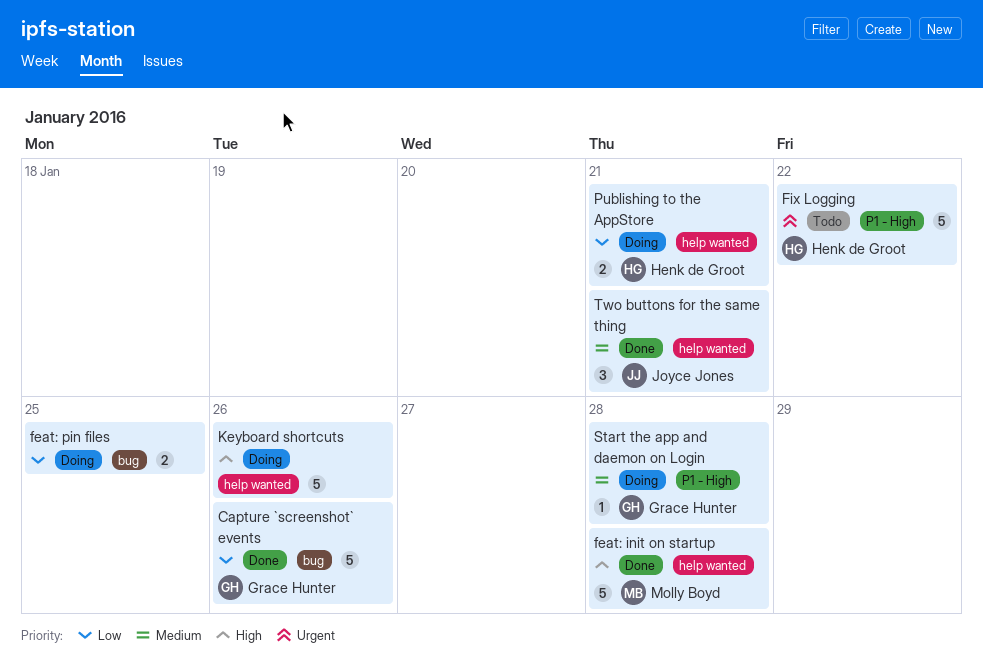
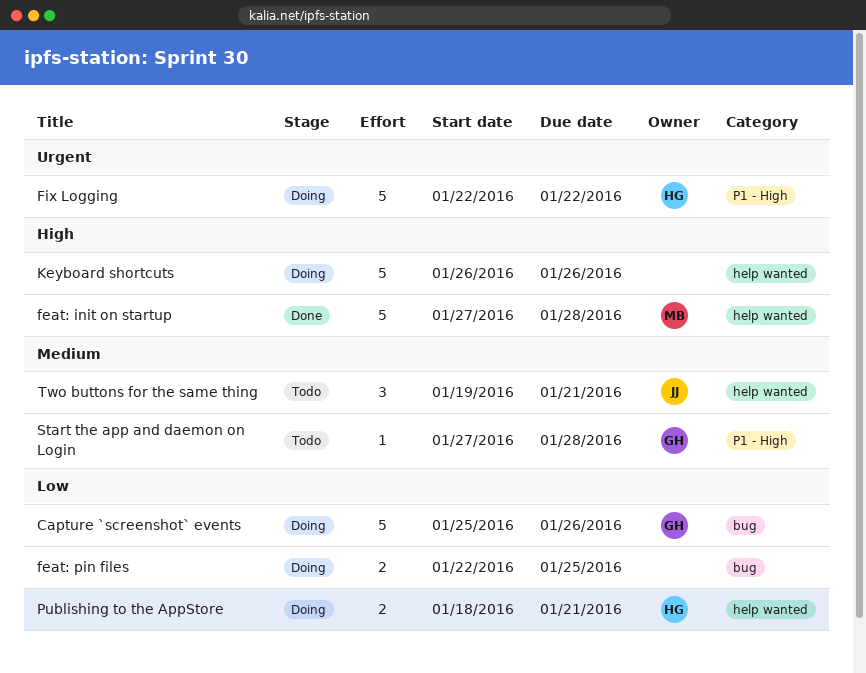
Capture `screenshot` events, status: Done -> Doing
Fix Logging, status: Todo -> Doing
Start the app and daemon on Login, status: Doing -> Todo
Two buttons for the same thing, status: Done -> Todo

